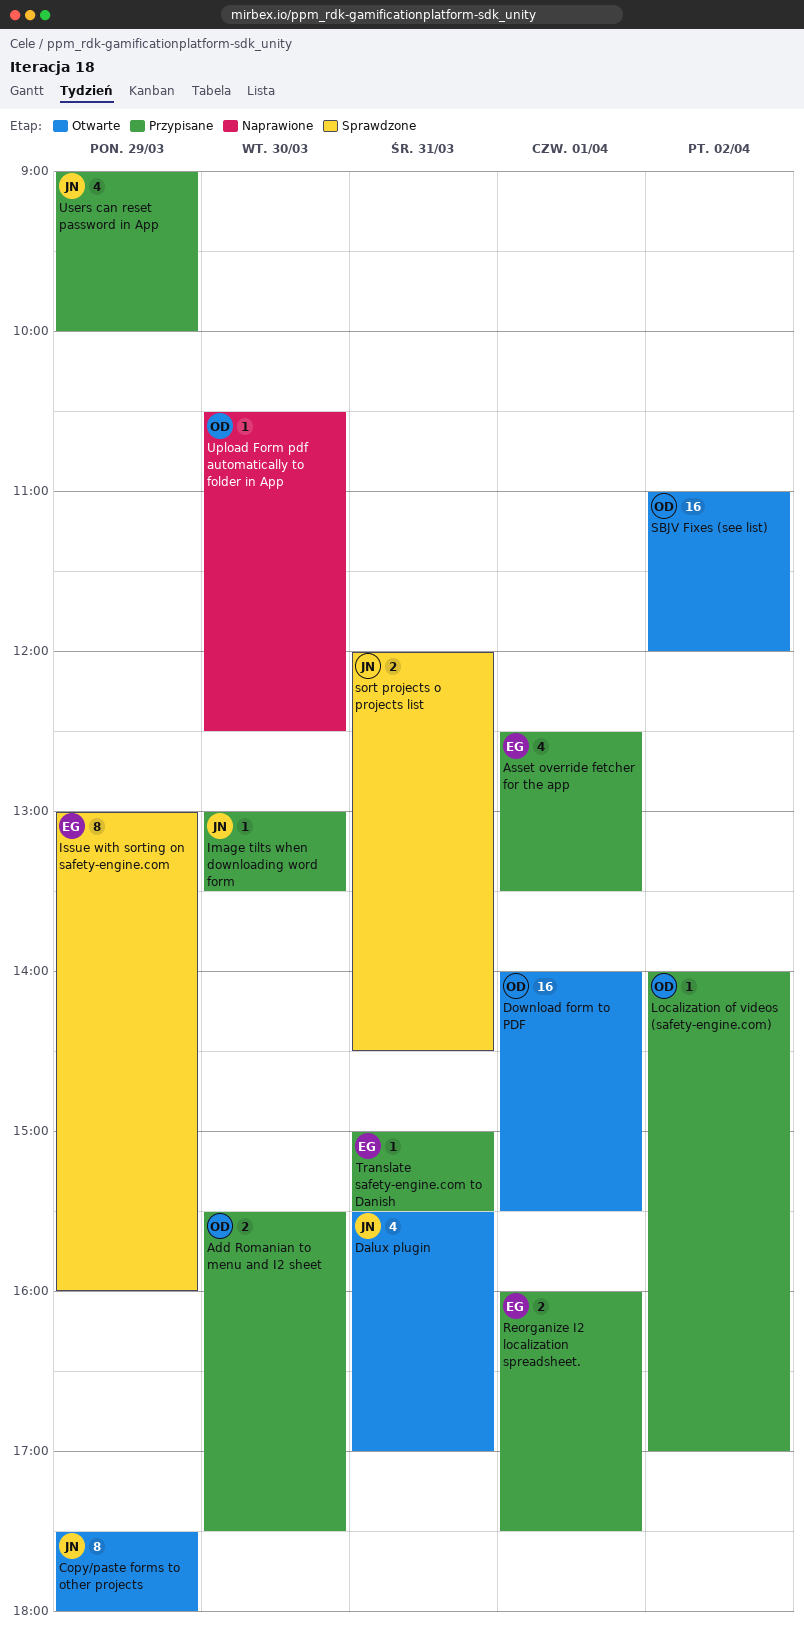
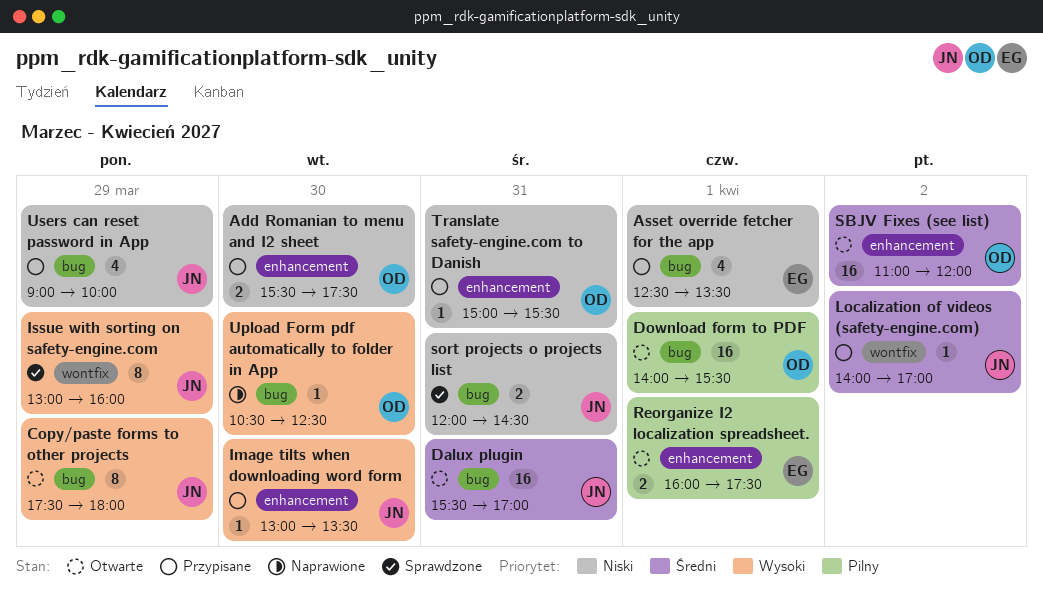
Dalux plugin, estimate: 4 -> 16
Issue with sorting on safety-engine.com, owner: EG -> JN
Localization of videos (safety-engine.com), owner: OD -> JN
Reorganize I2 localization spreadsheet., status: Przypisane -> Otwarte
Translate safety-engine.com to Danish, owner: EG -> OD

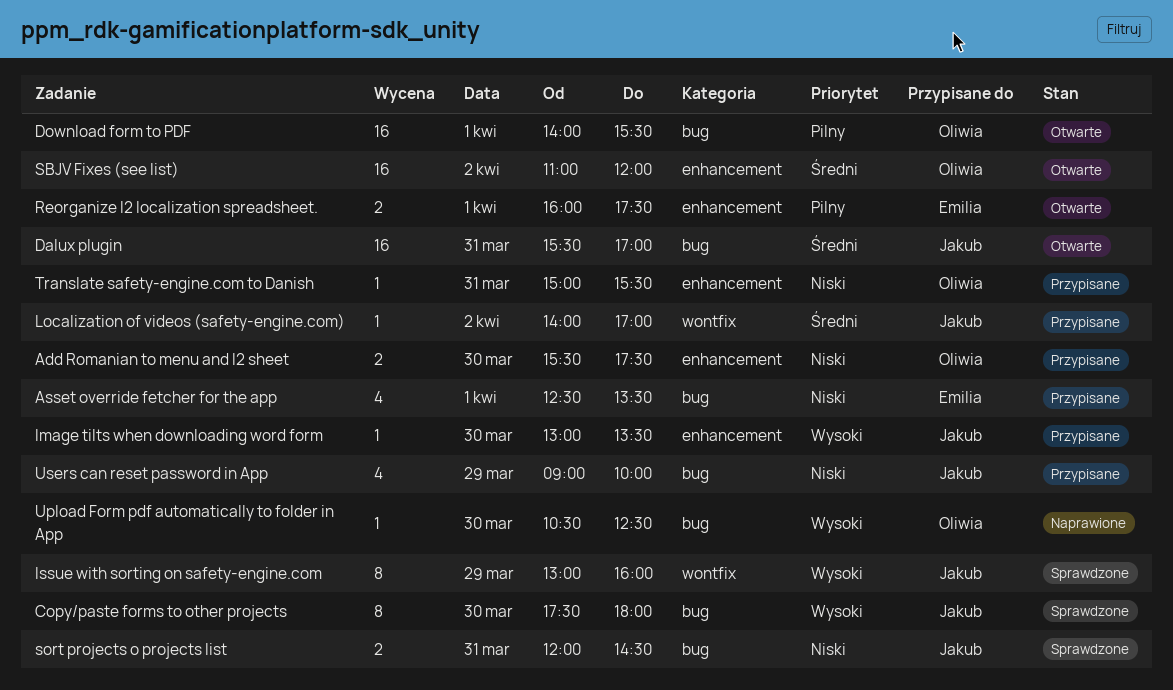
Copy/paste forms to other projects, status: Otwarte -> Sprawdzone
Copy/paste forms to other projects, day: Mar 29 -> Mar 30

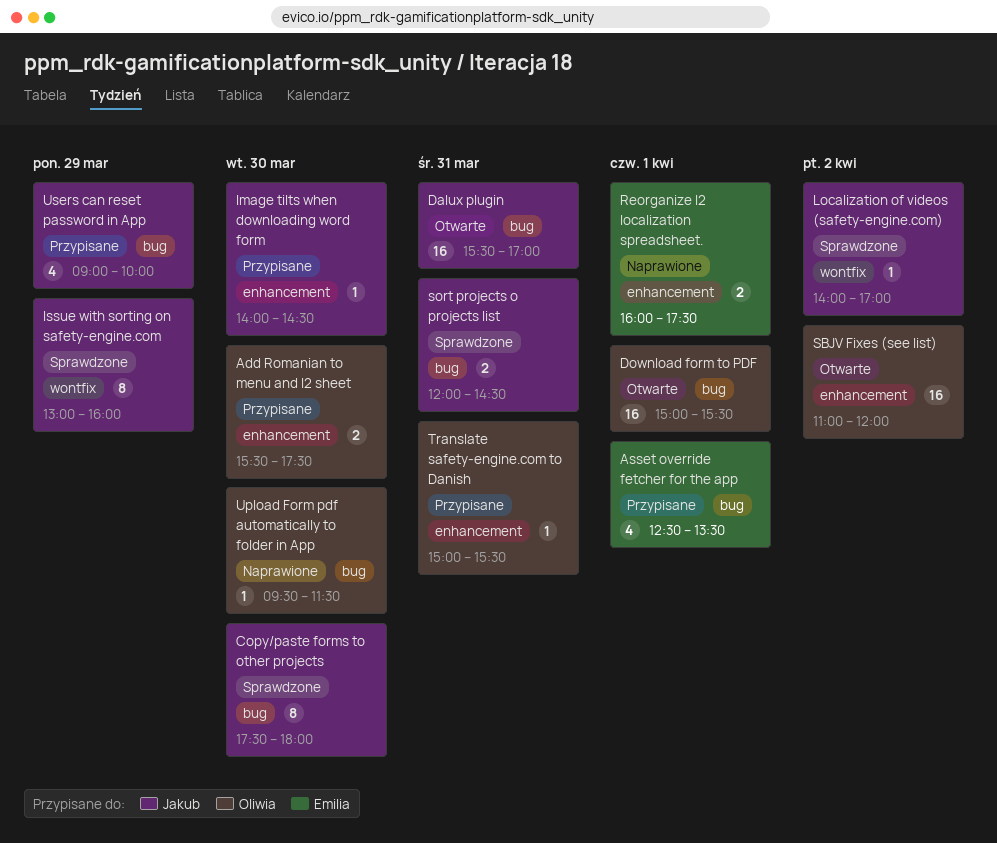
Download form to PDF, begins: 14:00 -> 15:00
Image tilts when downloading word form, begins: 13:00 -> 14:00
Image tilts when downloading word form, ends: 13:30 -> 14:30
Localization of videos (safety-engine.com), status: Przypisane -> Sprawdzone
Reorganize I2 localization spreadsheet., status: Otwarte -> Naprawione
Upload Form pdf automatically to folder in App, begins: 10:30 -> 09:30
Upload Form pdf automatically to folder in App, ends: 12:30 -> 11:30

